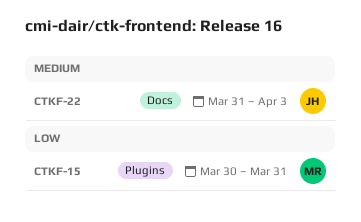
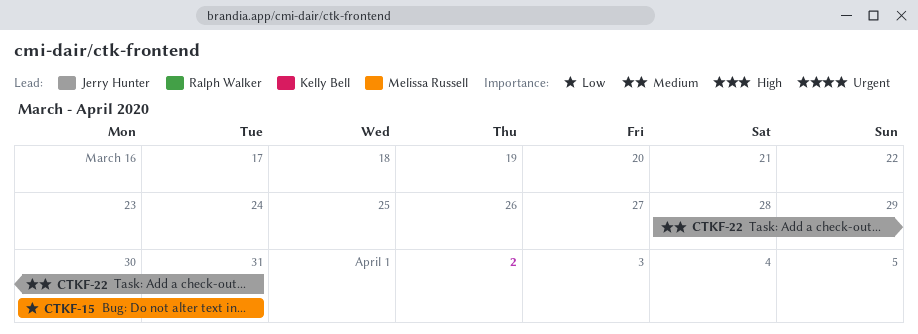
CTKF-22, start: Mar 31 -> Mar 28
CTKF-22, due: Apr 3 -> Mar 31

